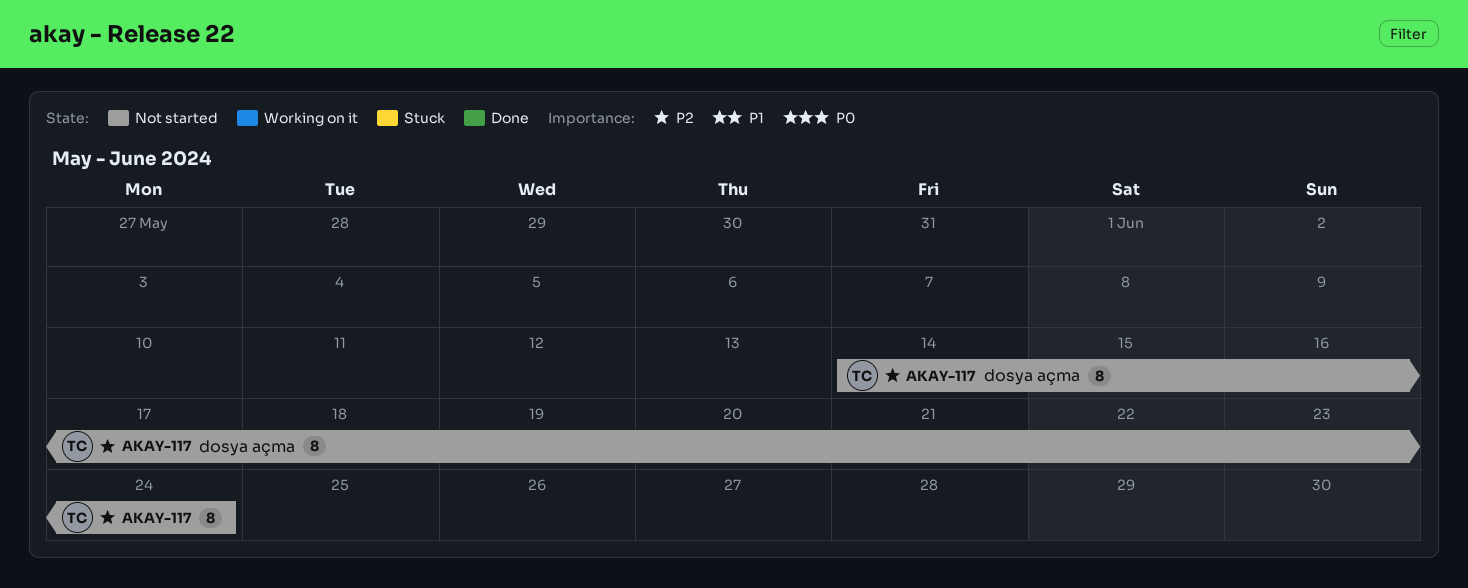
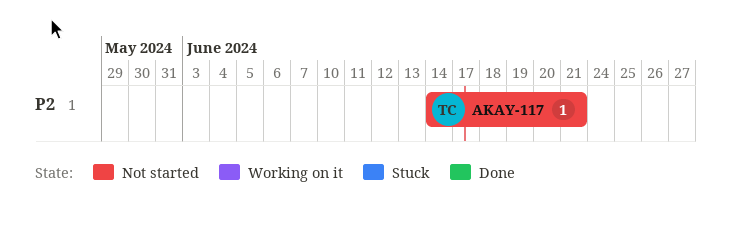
AKAY-117, estimate: 8 -> 1
AKAY-117, due: Jun 24 -> Jun 21

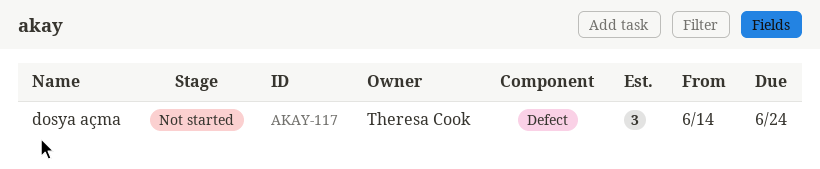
AKAY-117, estimate: 1 -> 3
AKAY-117, due: Jun 21 -> Jun 24

